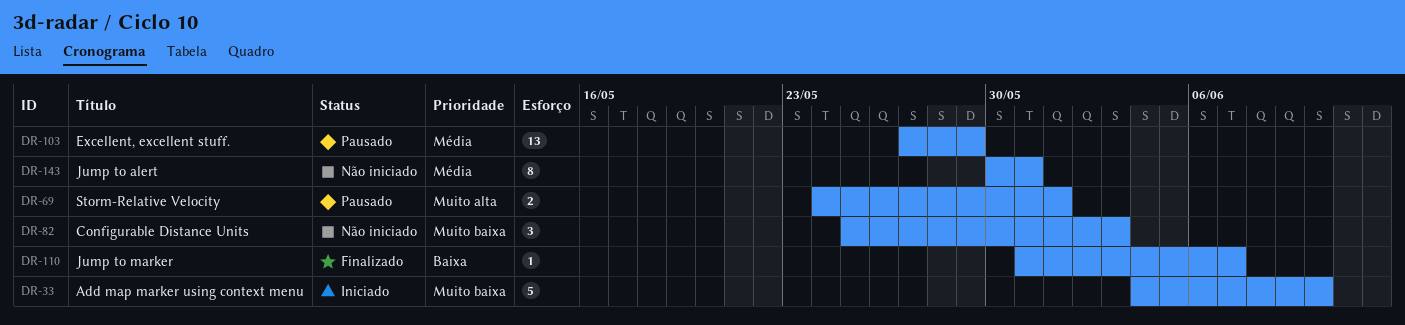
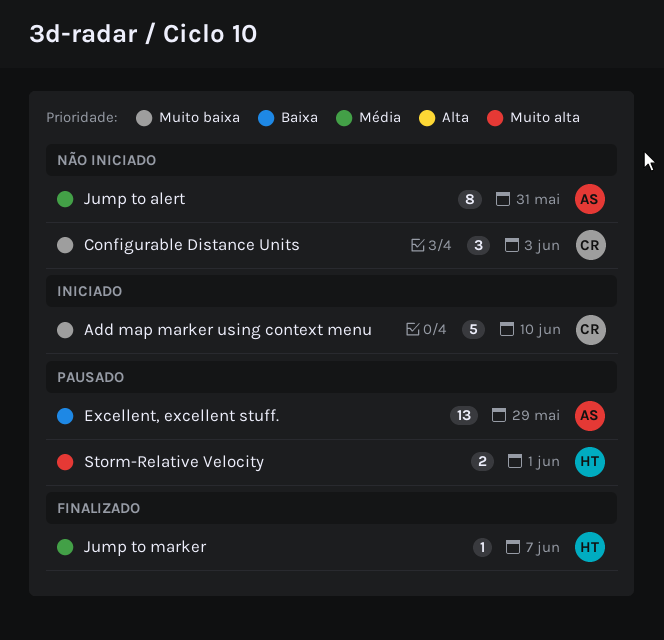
Excellent, excellent stuff., priority: Média -> Baixa
Jump to marker, priority: Baixa -> Média

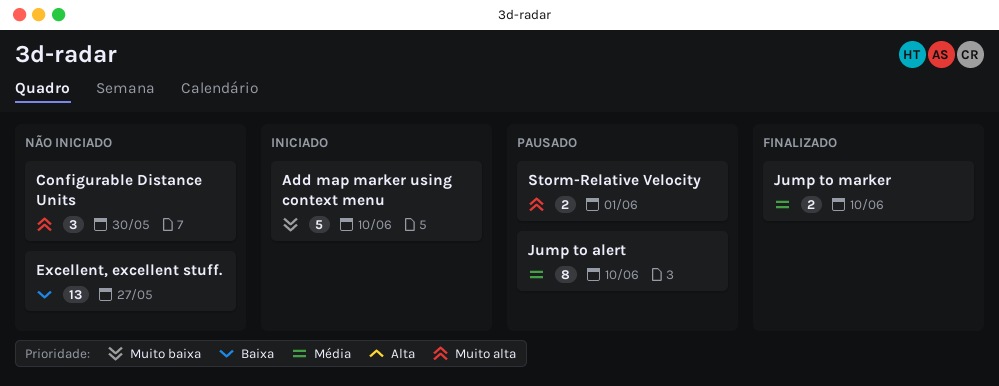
Configurable Distance Units, priority: Muito baixa -> Muito alta
Configurable Distance Units, due: Jun 3 -> May 30
Excellent, excellent stuff., status: Pausado -> Não iniciado
Excellent, excellent stuff., due: May 29 -> May 27
Jump to alert, status: Não iniciado -> Pausado
Jump to alert, due: May 31 -> Jun 10
Jump to marker, estimate: 1 -> 2
Jump to marker, due: Jun 7 -> Jun 10

